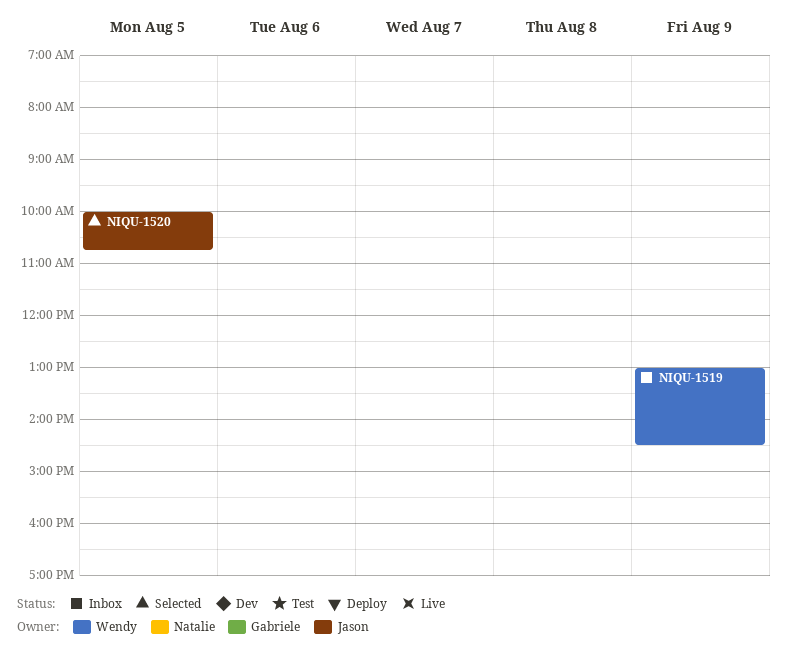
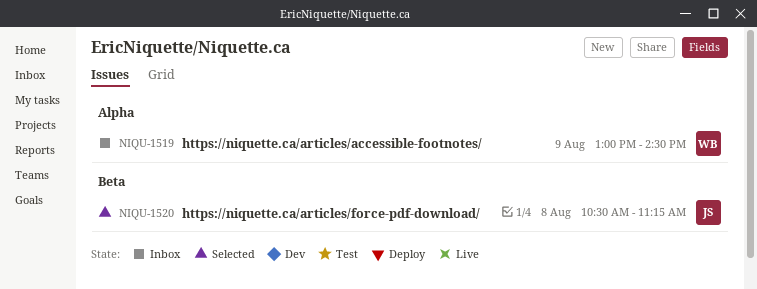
NIQU-1520, day: Aug 5 -> Aug 8
NIQU-1520, begins: 10:00 -> 10:30
NIQU-1520, ends: 10:45 -> 11:15

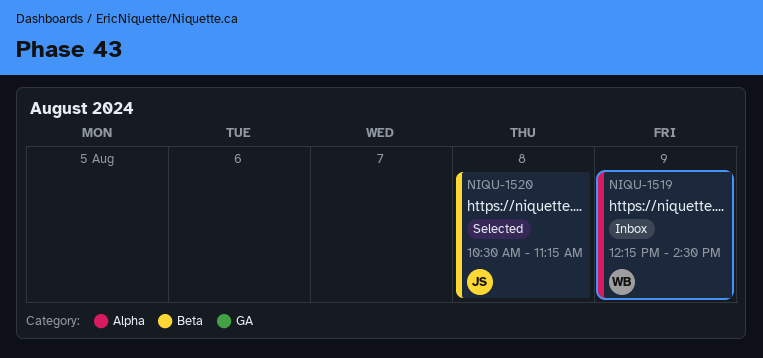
NIQU-1519, begins: 13:00 -> 12:15

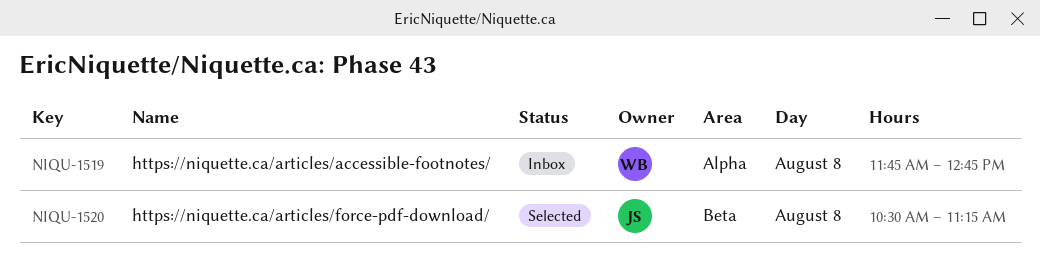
NIQU-1519, day: Aug 9 -> Aug 8
NIQU-1519, begins: 12:15 -> 11:45
NIQU-1519, ends: 14:30 -> 12:45

